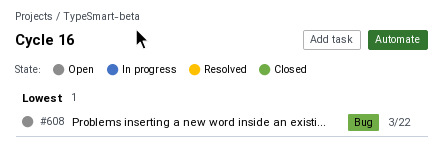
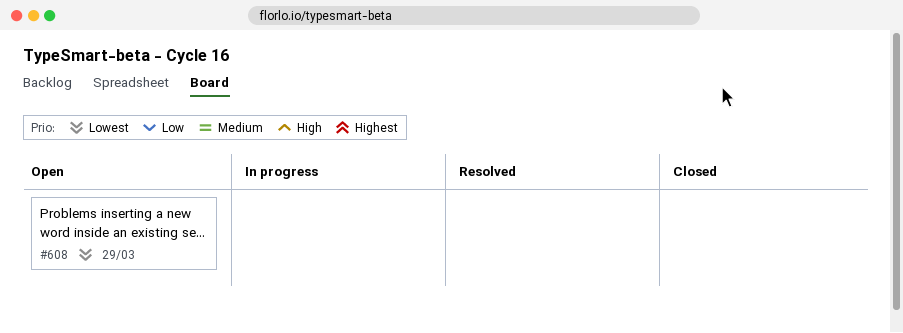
#608, due: Mar 22 -> Mar 29

